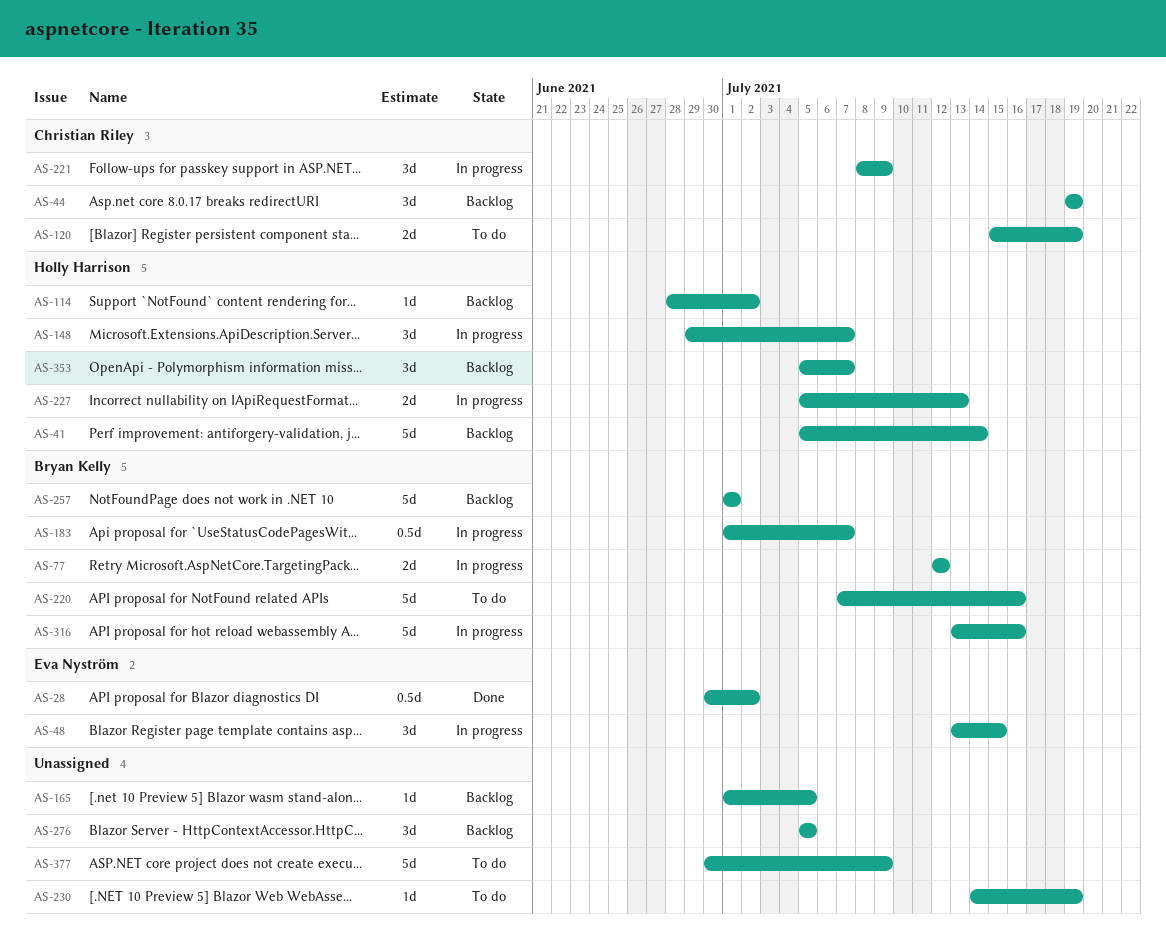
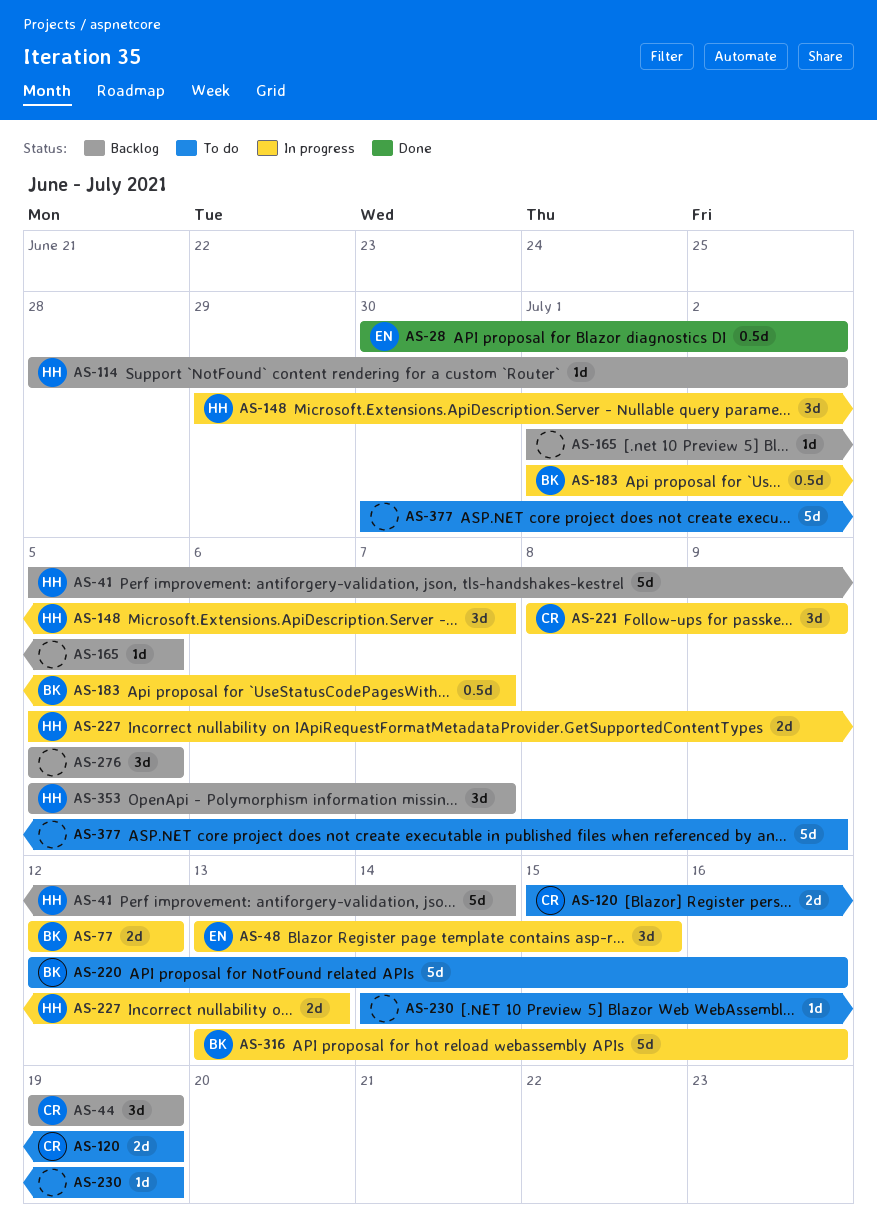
AS-220, start: Jul 7 -> Jul 12
AS-257: present -> none

